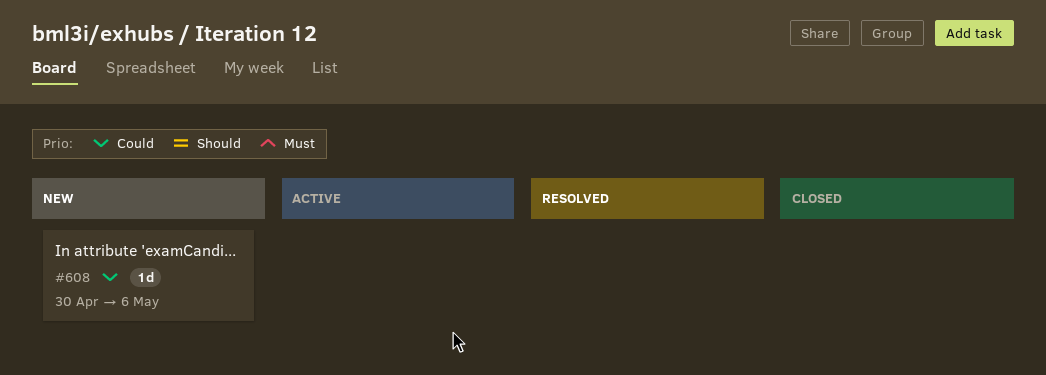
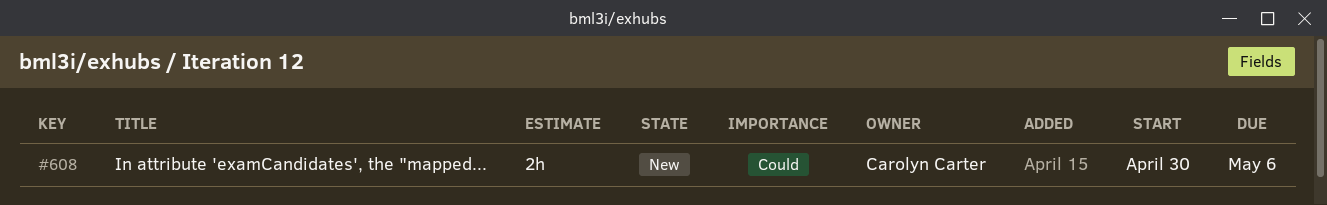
#608, estimate: 1d -> 2h

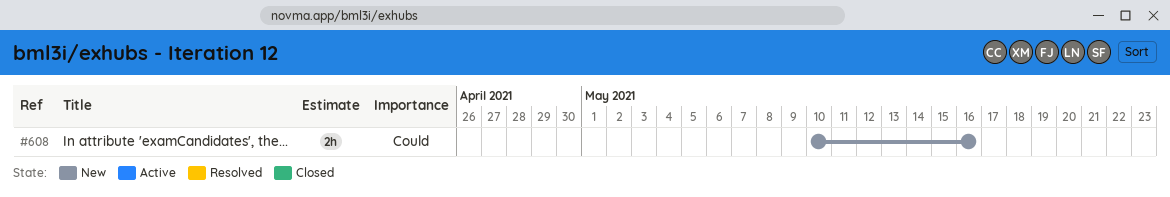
#608, start: Apr 30 -> May 10
#608, due: May 6 -> May 16

